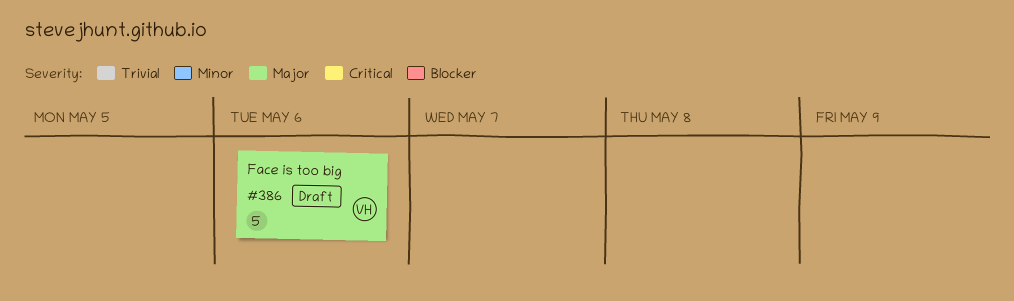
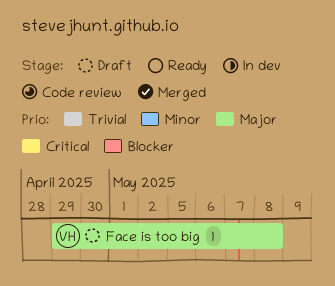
Face is too big, estimate: 5 -> 1
Face is too big, due: May 6 -> May 8

